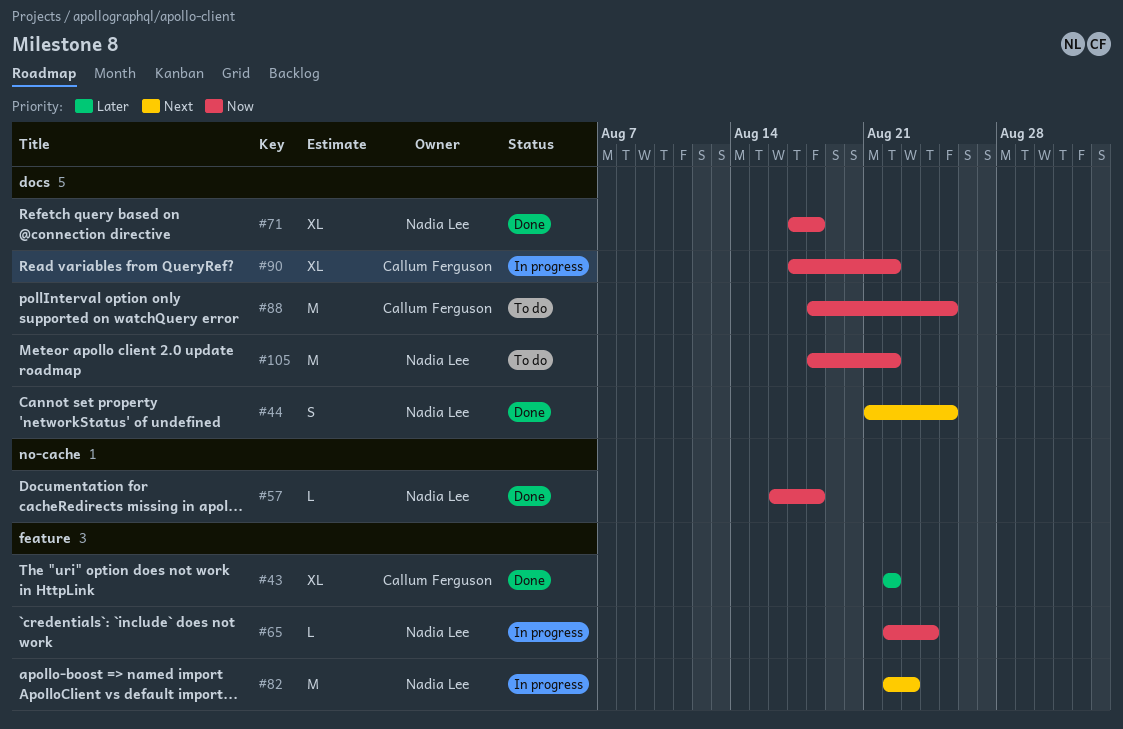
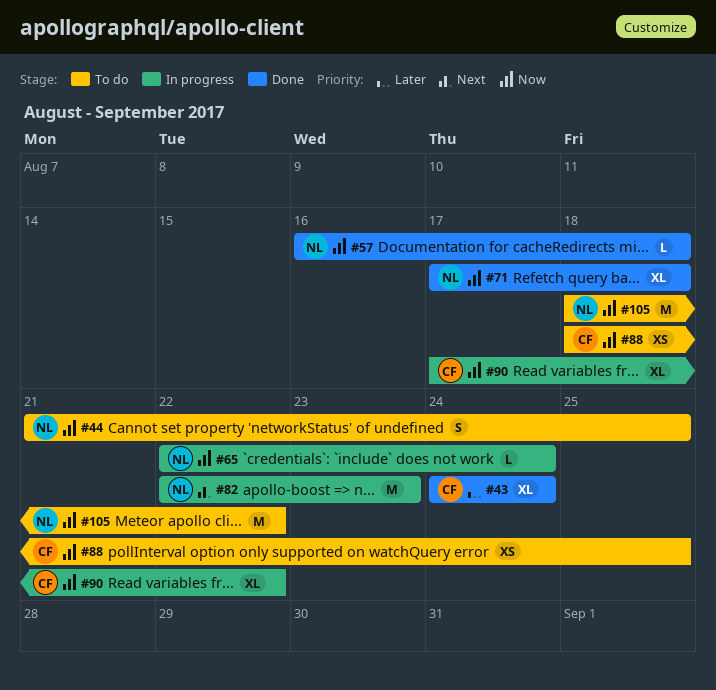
#43, start: Aug 22 -> Aug 24
#43, due: Aug 22 -> Aug 24
#44, status: Done -> To do
#44, priority: Next -> Now
#88, estimate: M -> XS

